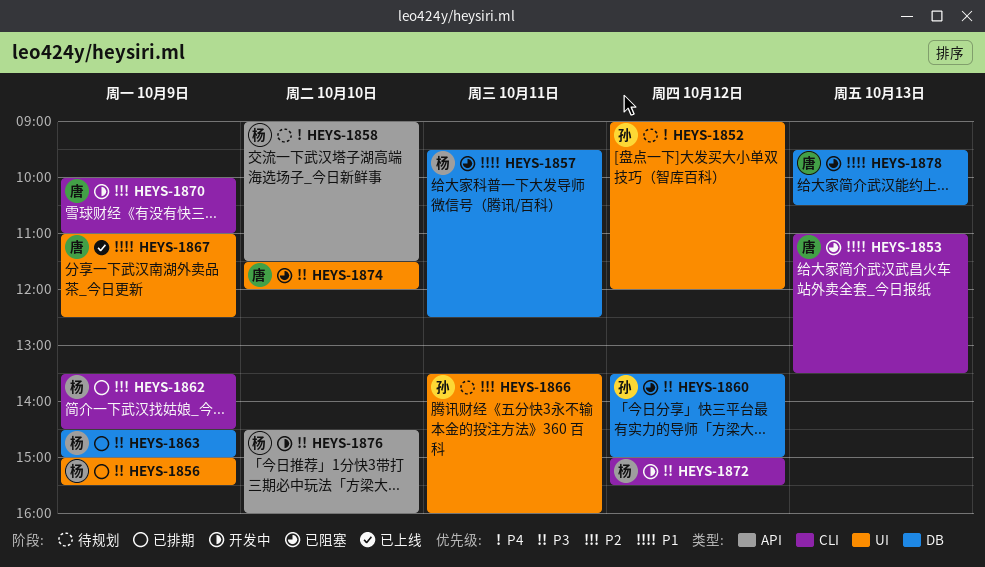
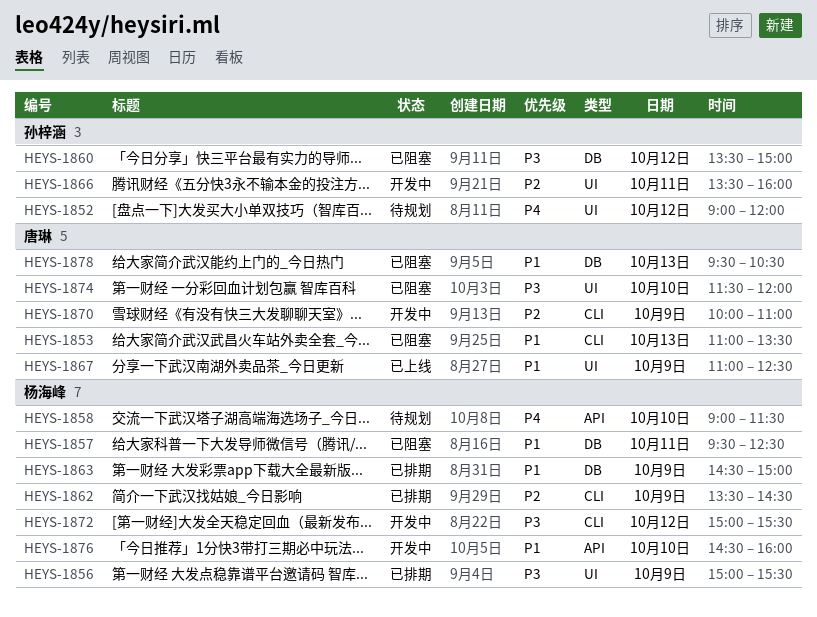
HEYS-1863, priority: P3 -> P1
HEYS-1866, status: 待规划 -> 开发中
HEYS-1876, priority: P3 -> P1

